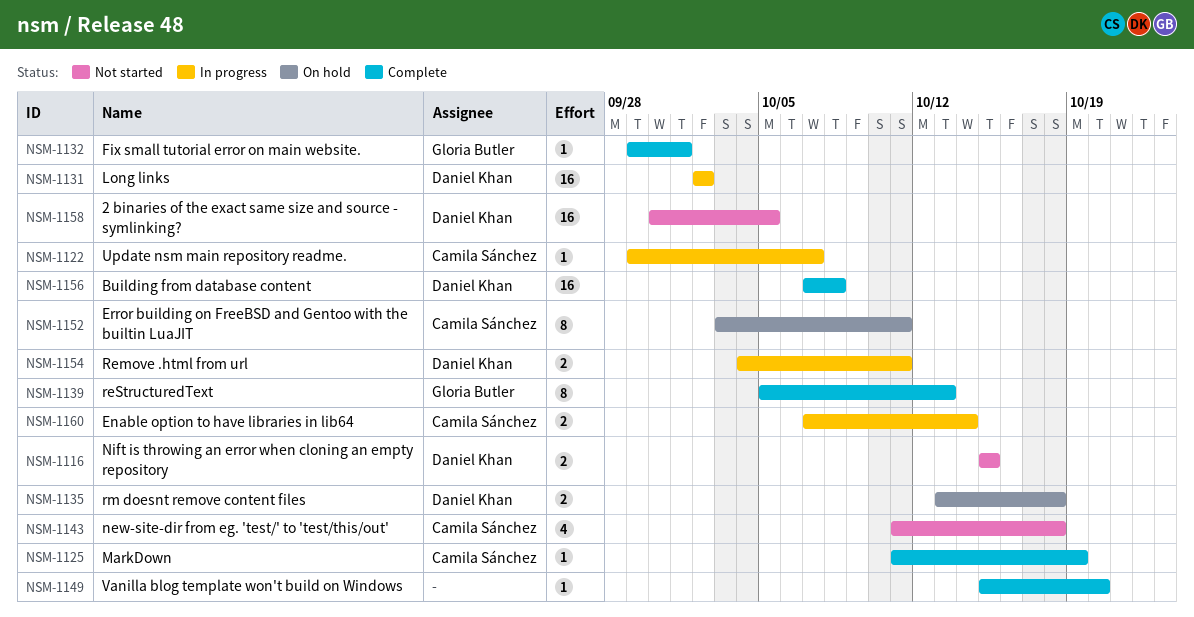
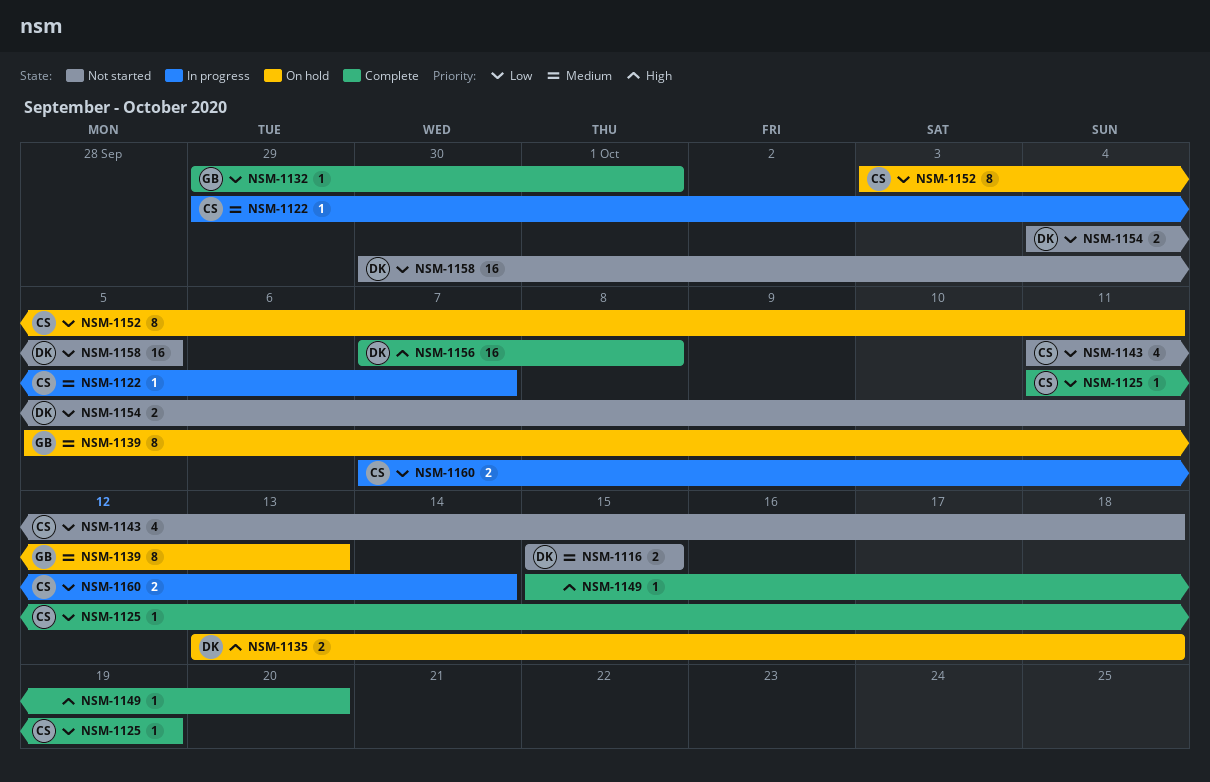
NSM-1131: present -> none
NSM-1139, status: Complete -> On hold
NSM-1154, status: In progress -> Not started

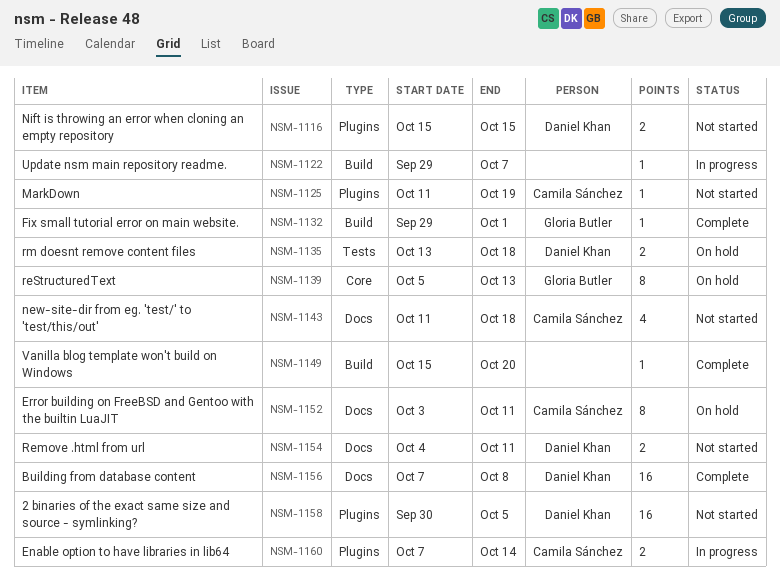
NSM-1122, owner: Camila Sánchez -> none
NSM-1125, status: Complete -> Not started

